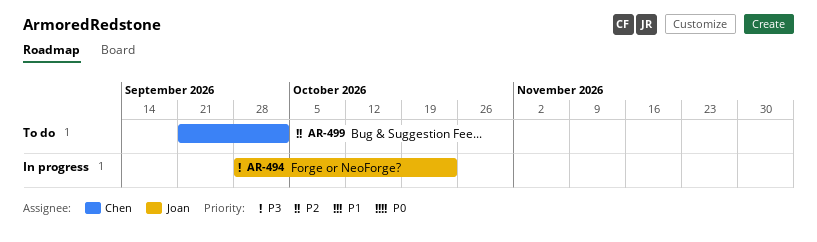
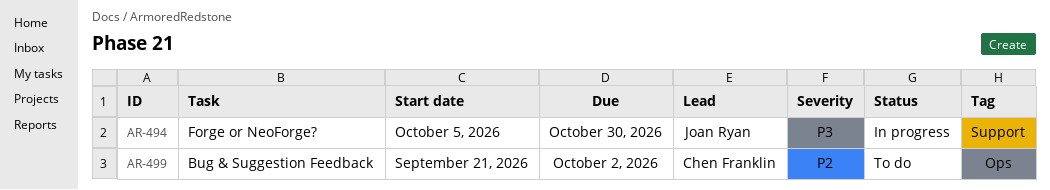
AR-494, start: Sep 28 -> Oct 5
AR-494, due: Oct 23 -> Oct 30

